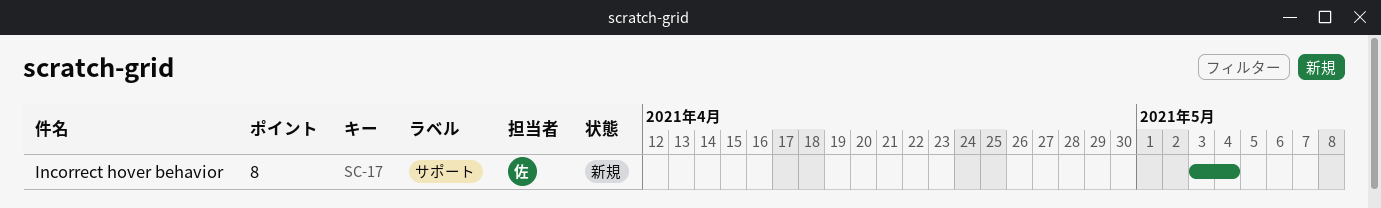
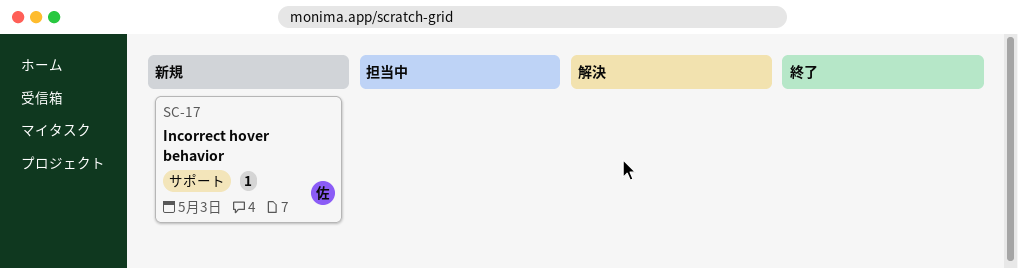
SC-17, estimate: 8 -> 1
SC-17, due: May 4 -> May 3

